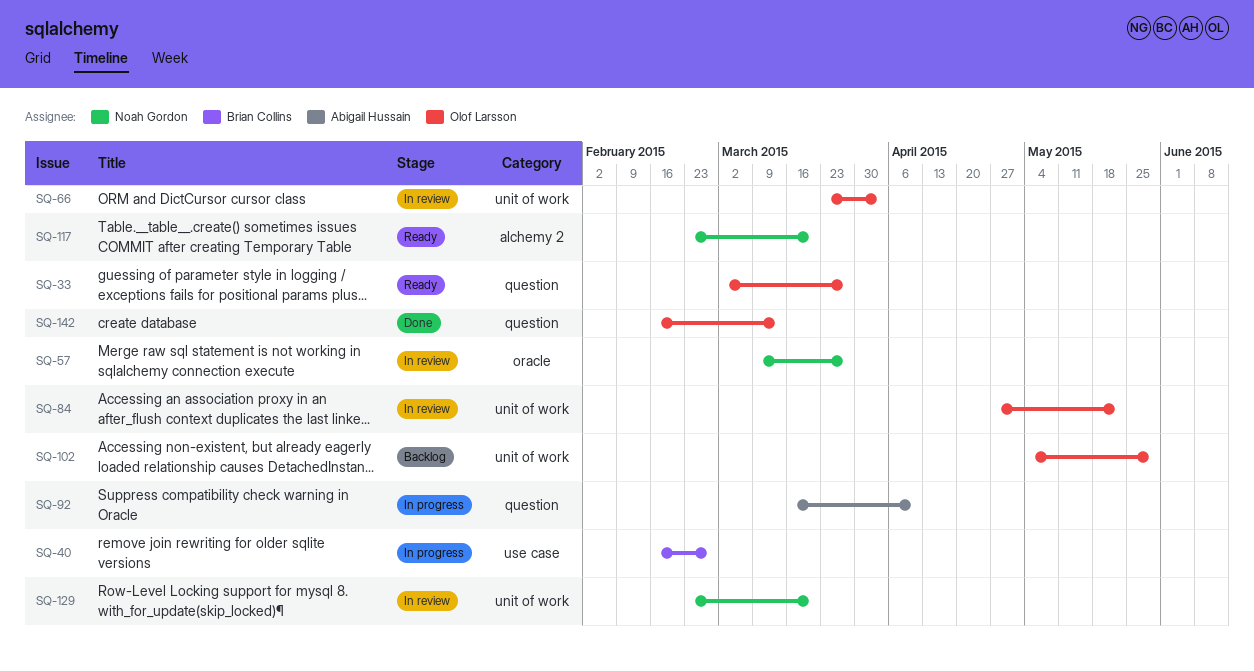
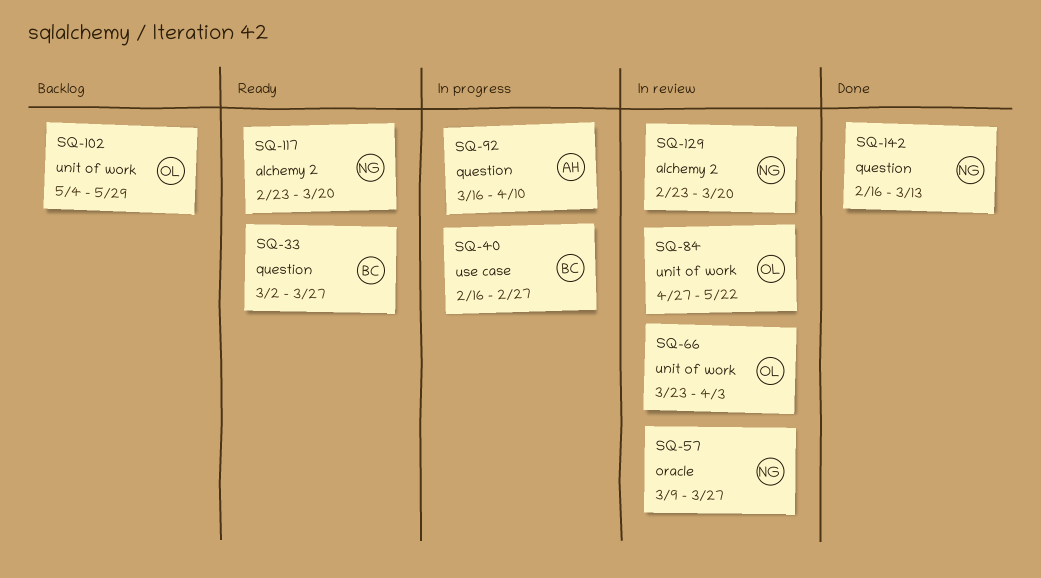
SQ-33, owner: Olof Larsson -> Brian Collins
SQ-129, label: unit of work -> alchemy 2
SQ-142, owner: Olof Larsson -> Noah Gordon

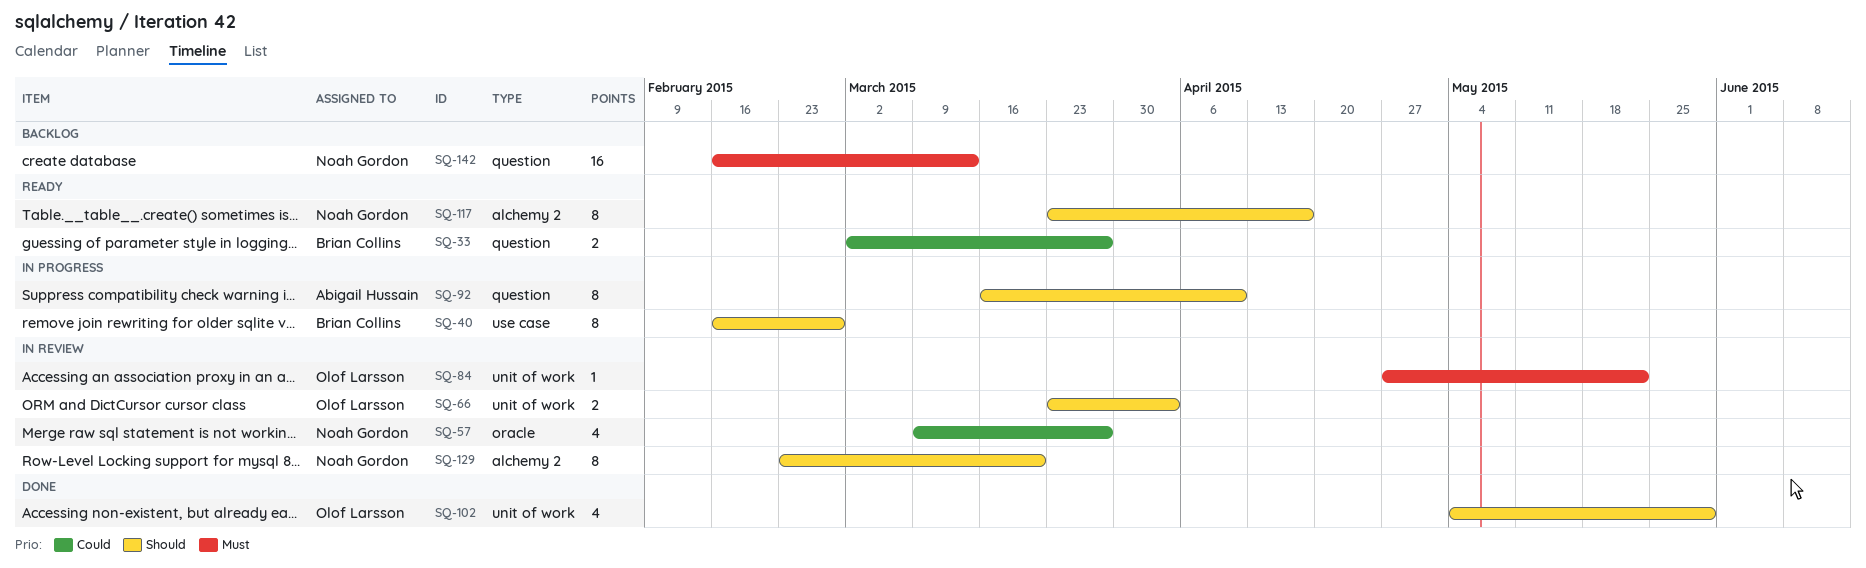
SQ-102, status: Backlog -> Done
SQ-117, start: Feb 23 -> Mar 23
SQ-117, due: Mar 20 -> Apr 17
SQ-142, status: Done -> Backlog

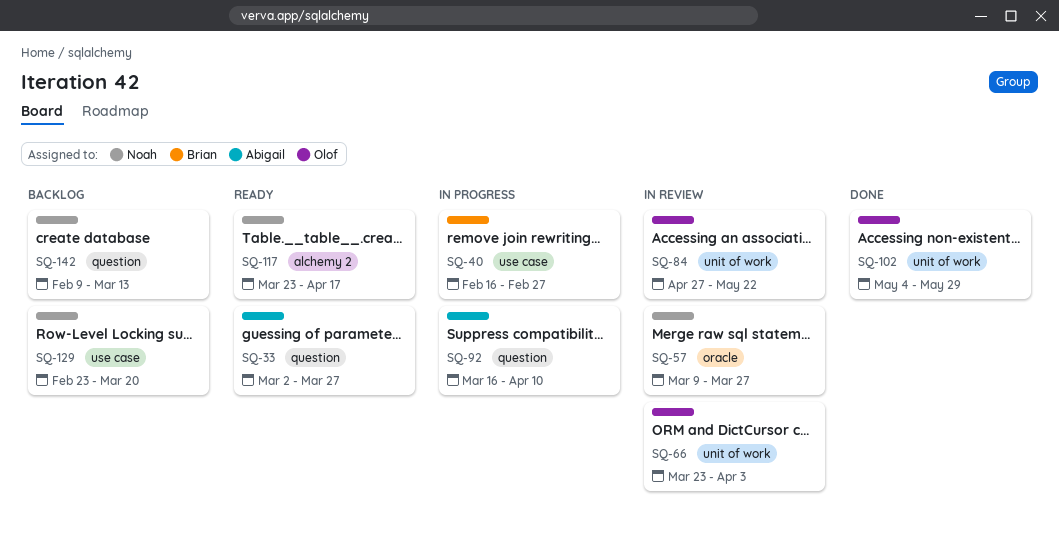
SQ-33, owner: Brian Collins -> Abigail Hussain
SQ-129, status: In review -> Backlog
SQ-129, label: alchemy 2 -> use case
SQ-142, start: Feb 16 -> Feb 9

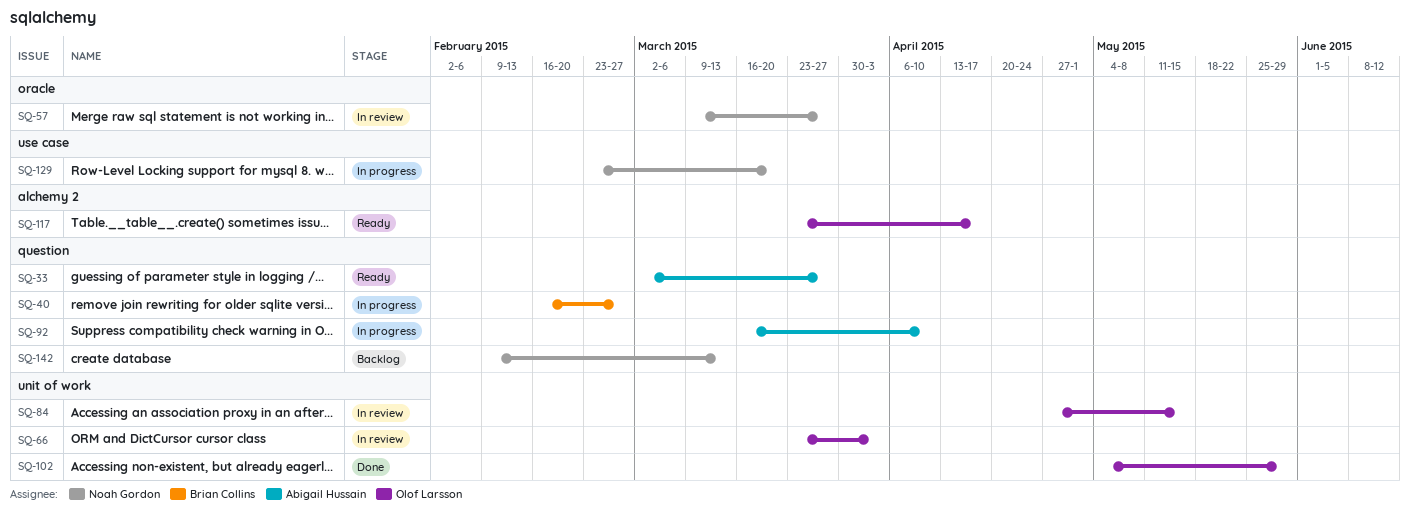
SQ-40, label: use case -> question
SQ-84, due: May 22 -> May 15
SQ-117, owner: Noah Gordon -> Olof Larsson
SQ-129, status: Backlog -> In progress

